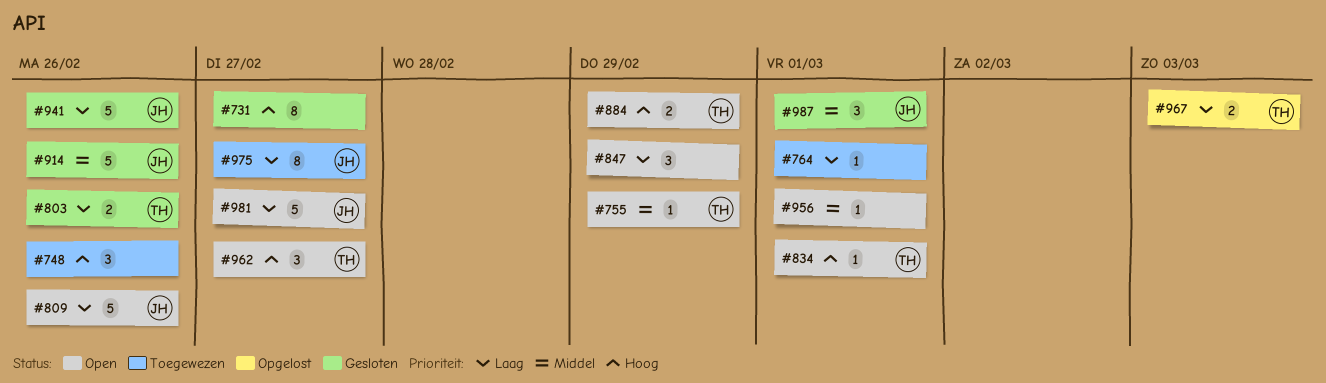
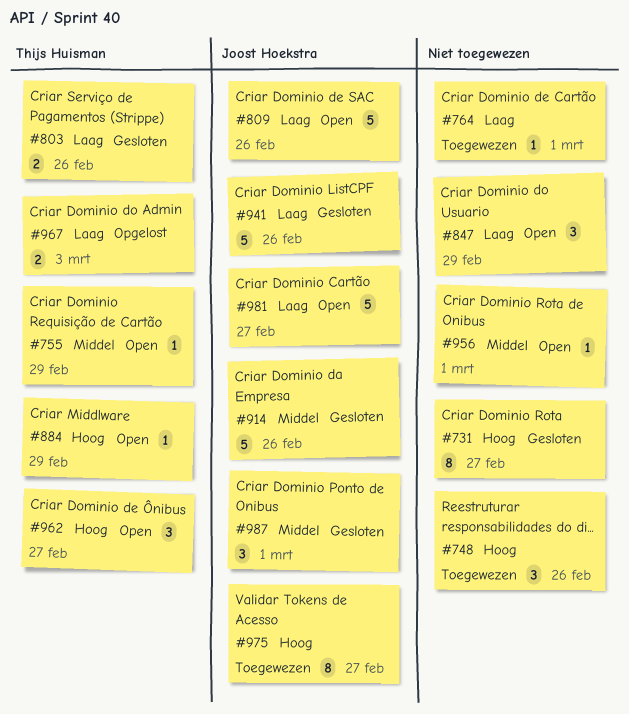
#834: present -> none
#884, estimate: 2 -> 1
#975, priority: Laag -> Hoog

